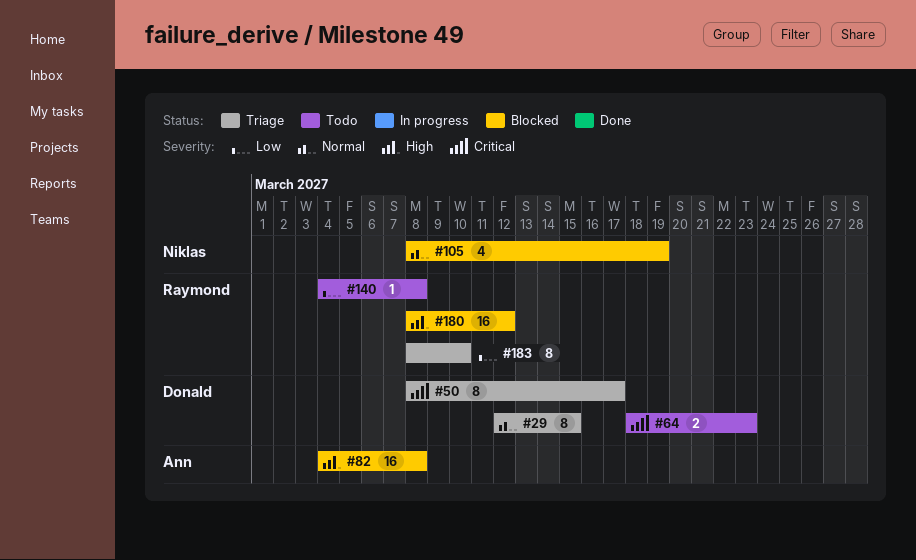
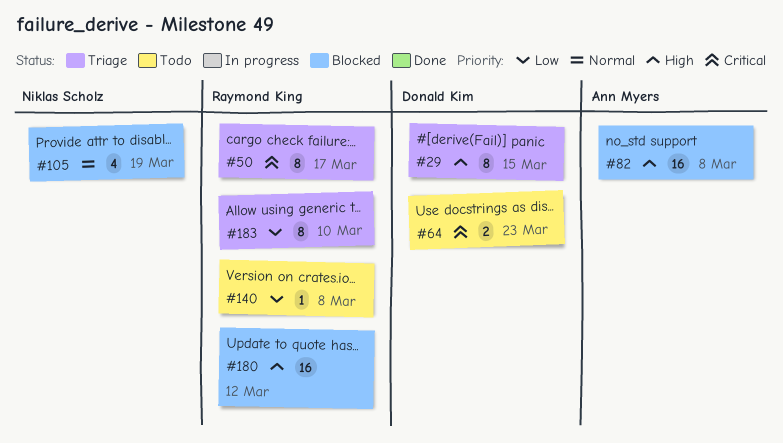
#29, priority: Normal -> High
#50, owner: Donald Kim -> Raymond King

